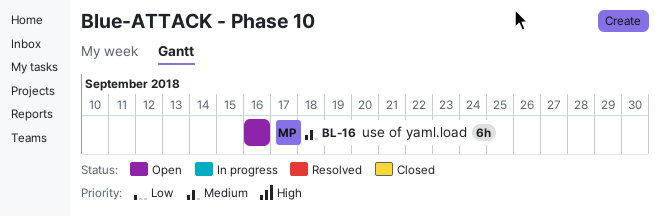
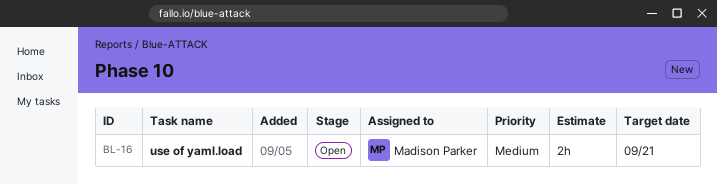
BL-16, estimate: 6h -> 2h
BL-16, due: Sep 16 -> Sep 21

